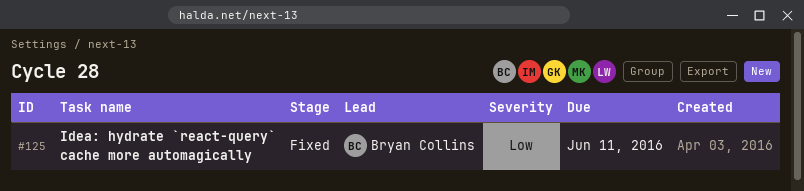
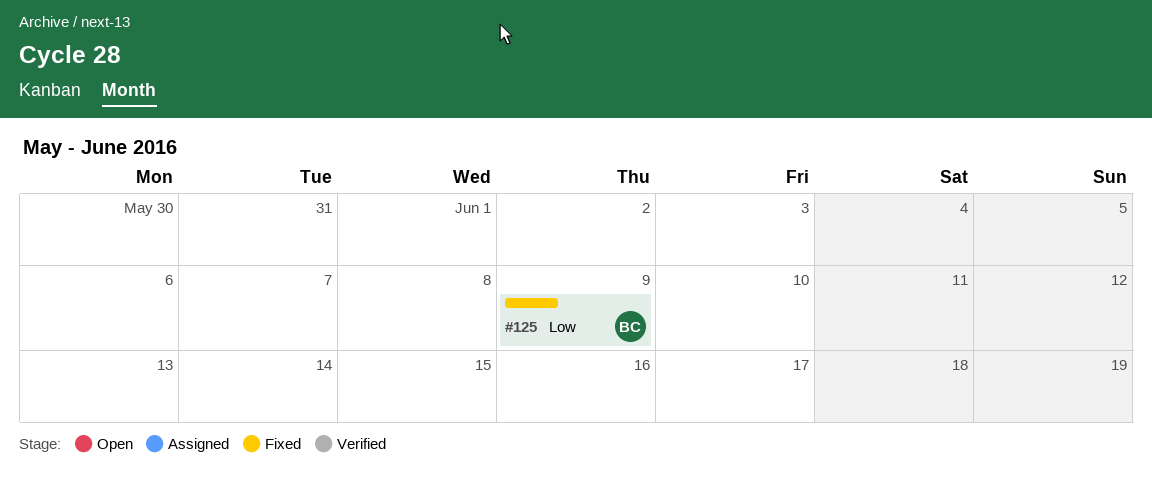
#125, due: Jun 11 -> Jun 9

